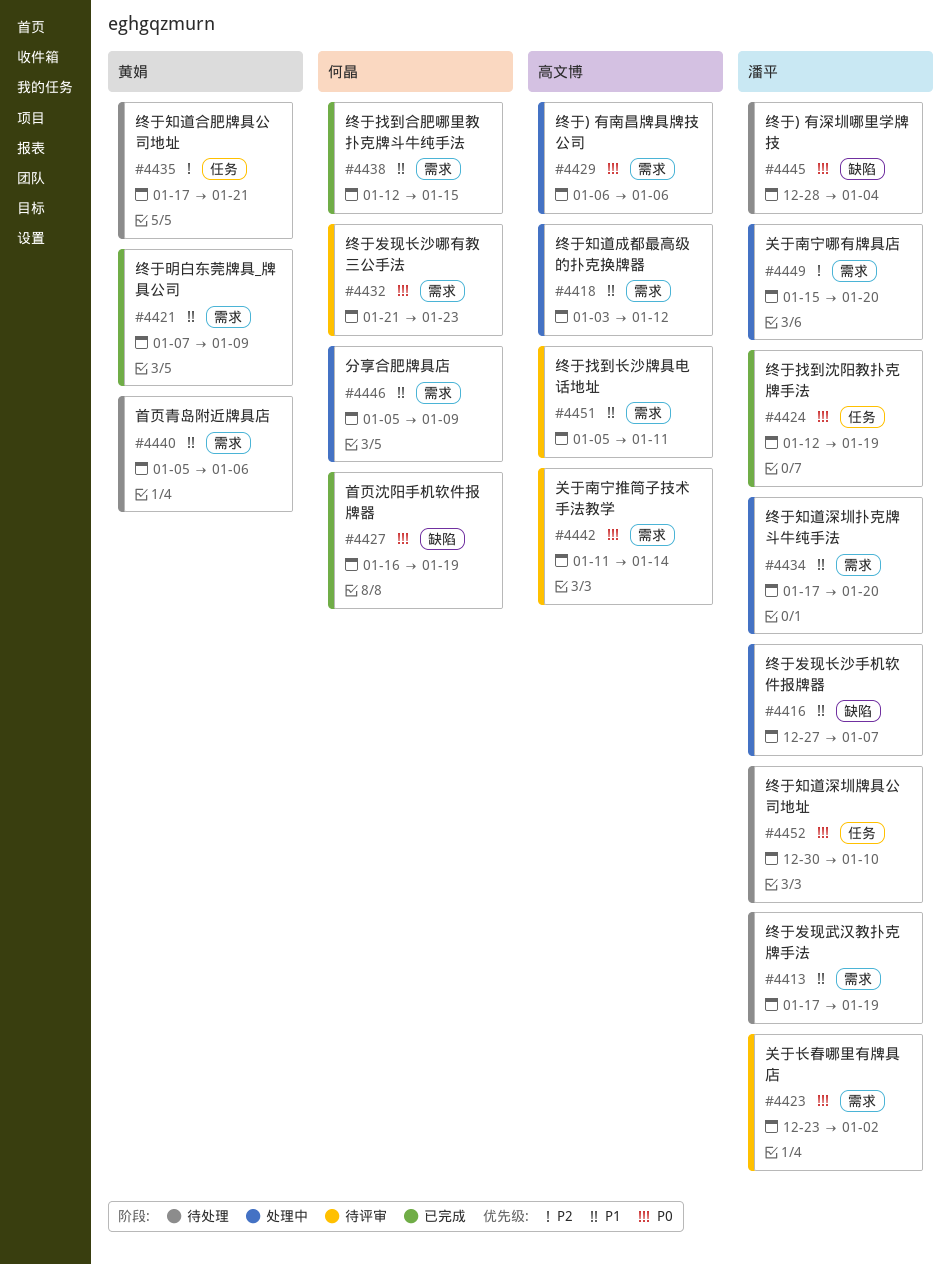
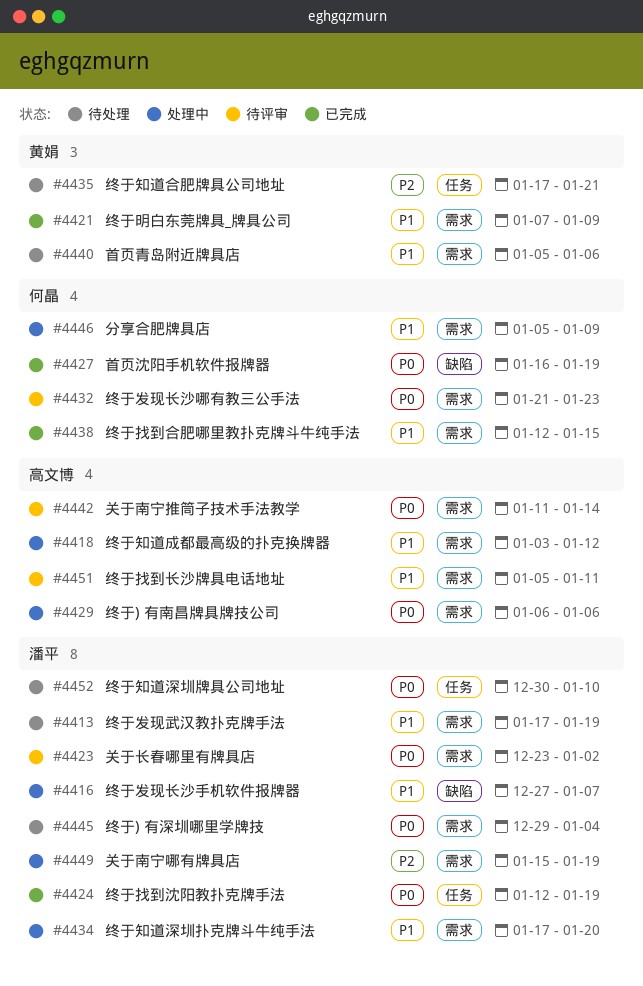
#4445, label: 缺陷 -> 需求
#4445, start: Dec 28 -> Dec 29
#4449, due: Jan 20 -> Jan 19

